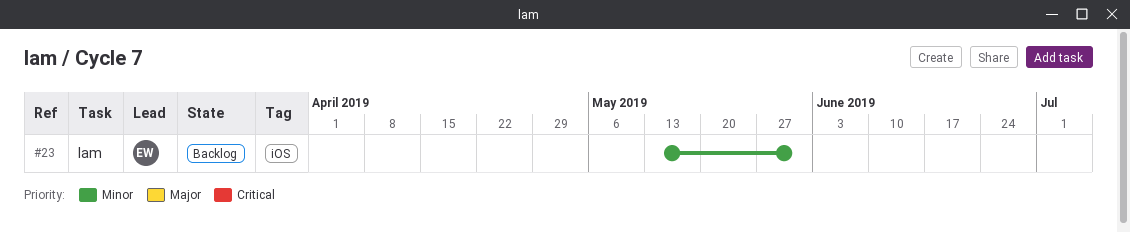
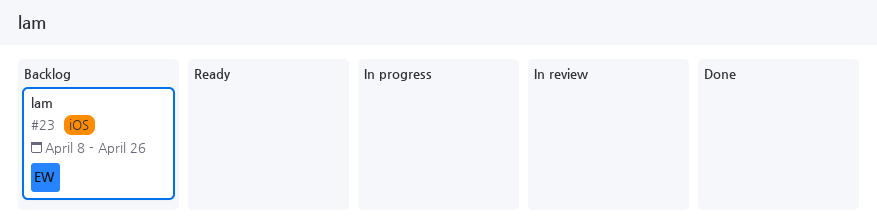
#23, start: May 13 -> Apr 8
#23, due: May 31 -> Apr 26

